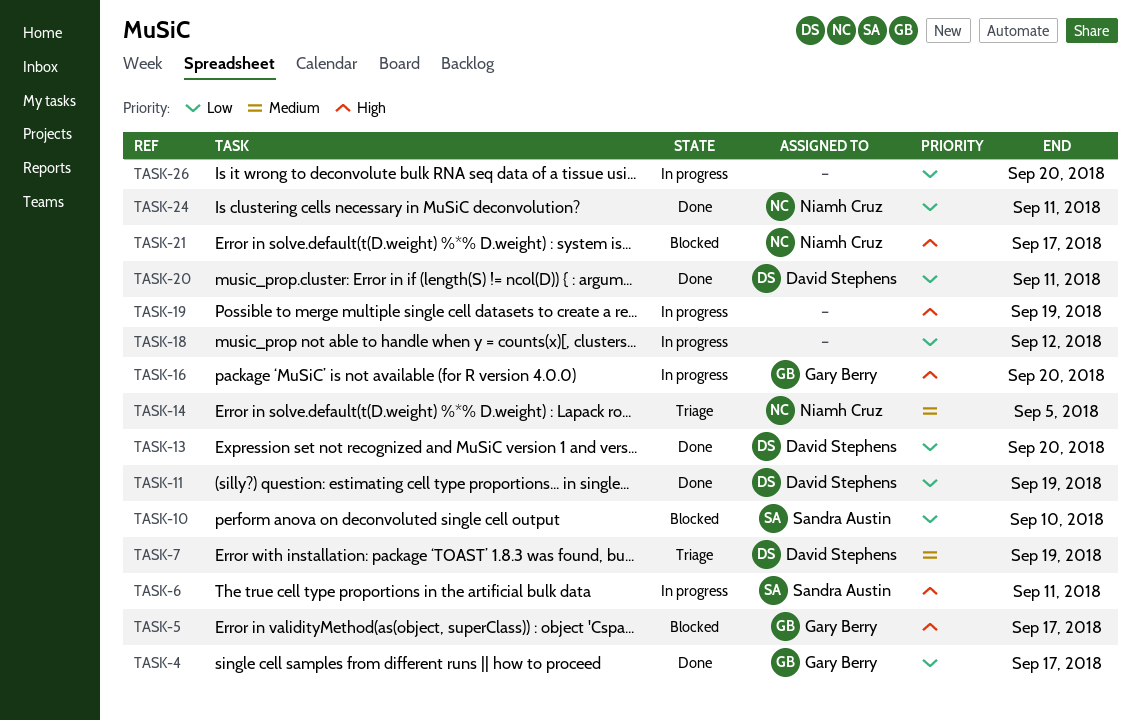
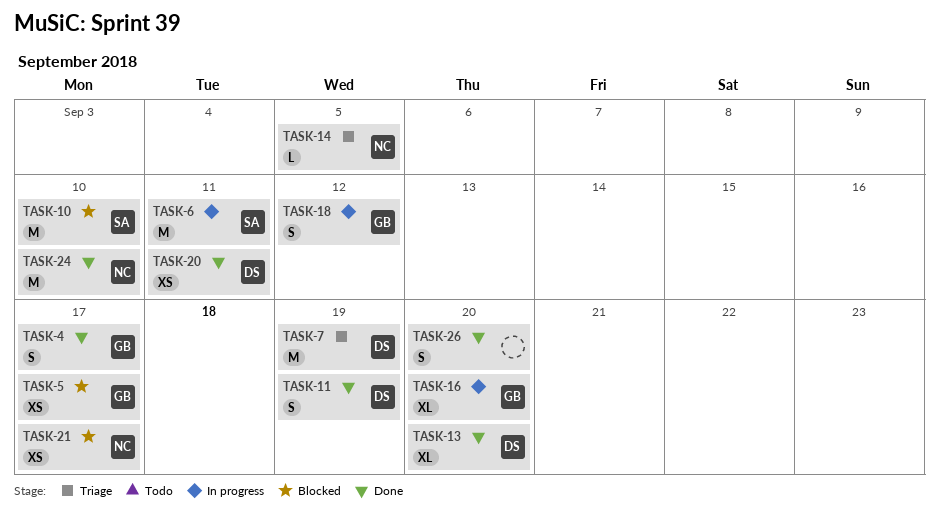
TASK-18, owner: none -> Gary Berry
TASK-19: present -> none
TASK-24, due: Sep 11 -> Sep 10
TASK-26, status: In progress -> Done

